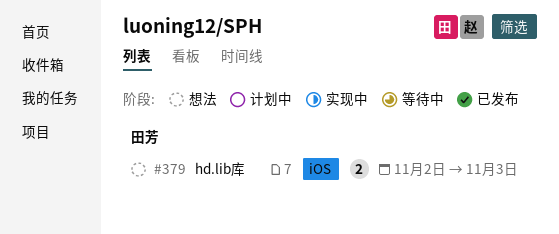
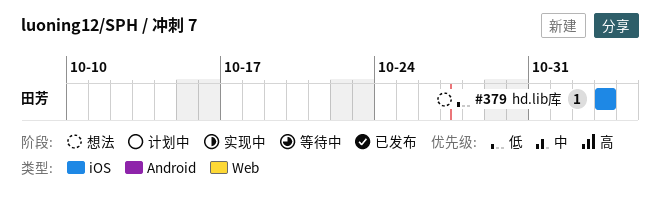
#379, estimate: 2 -> 1
#379, start: Nov 2 -> Nov 3

